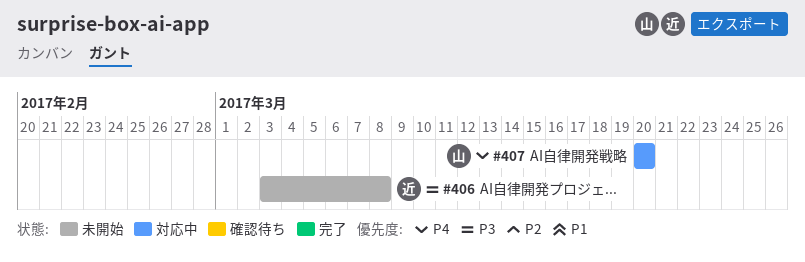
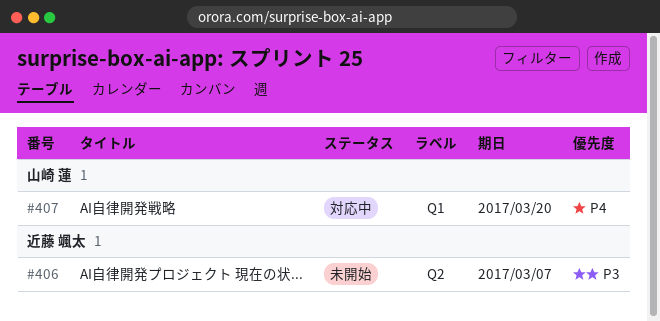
#406, due: Mar 8 -> Mar 7

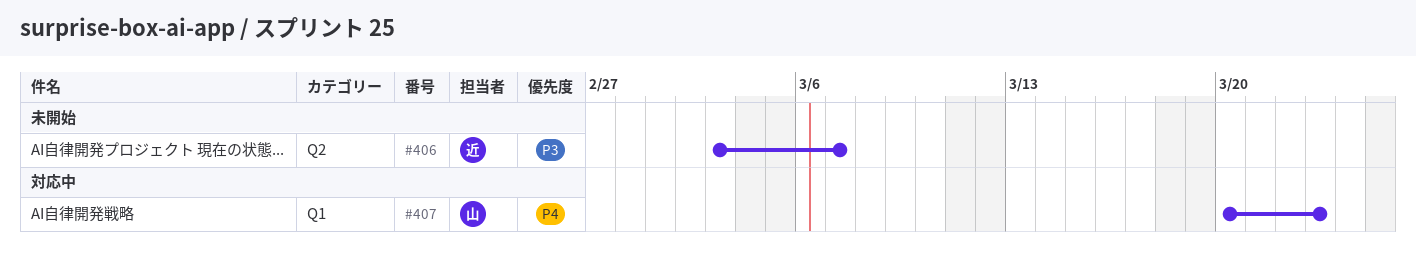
#407, due: Mar 20 -> Mar 23

